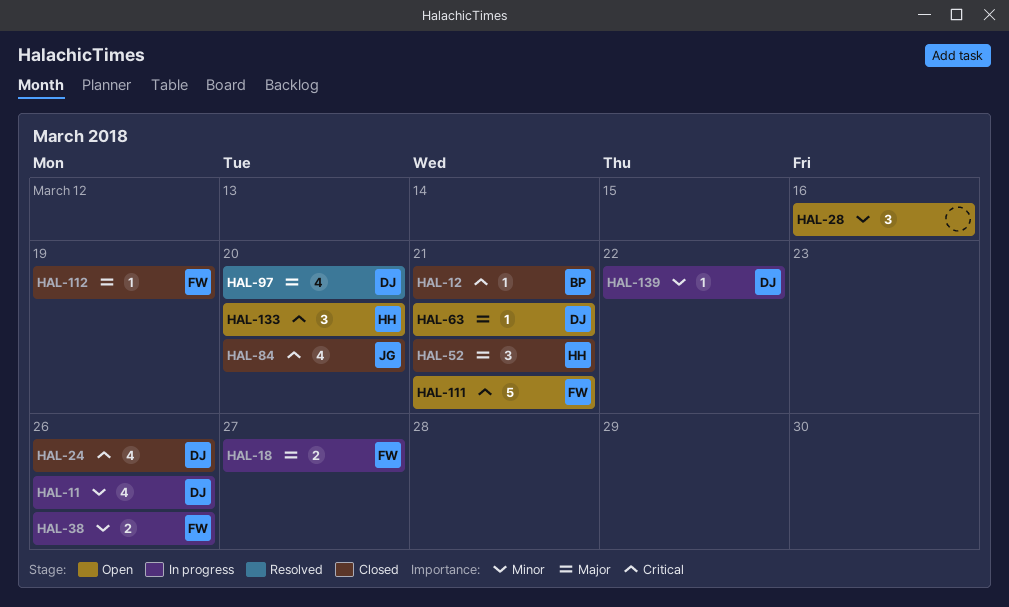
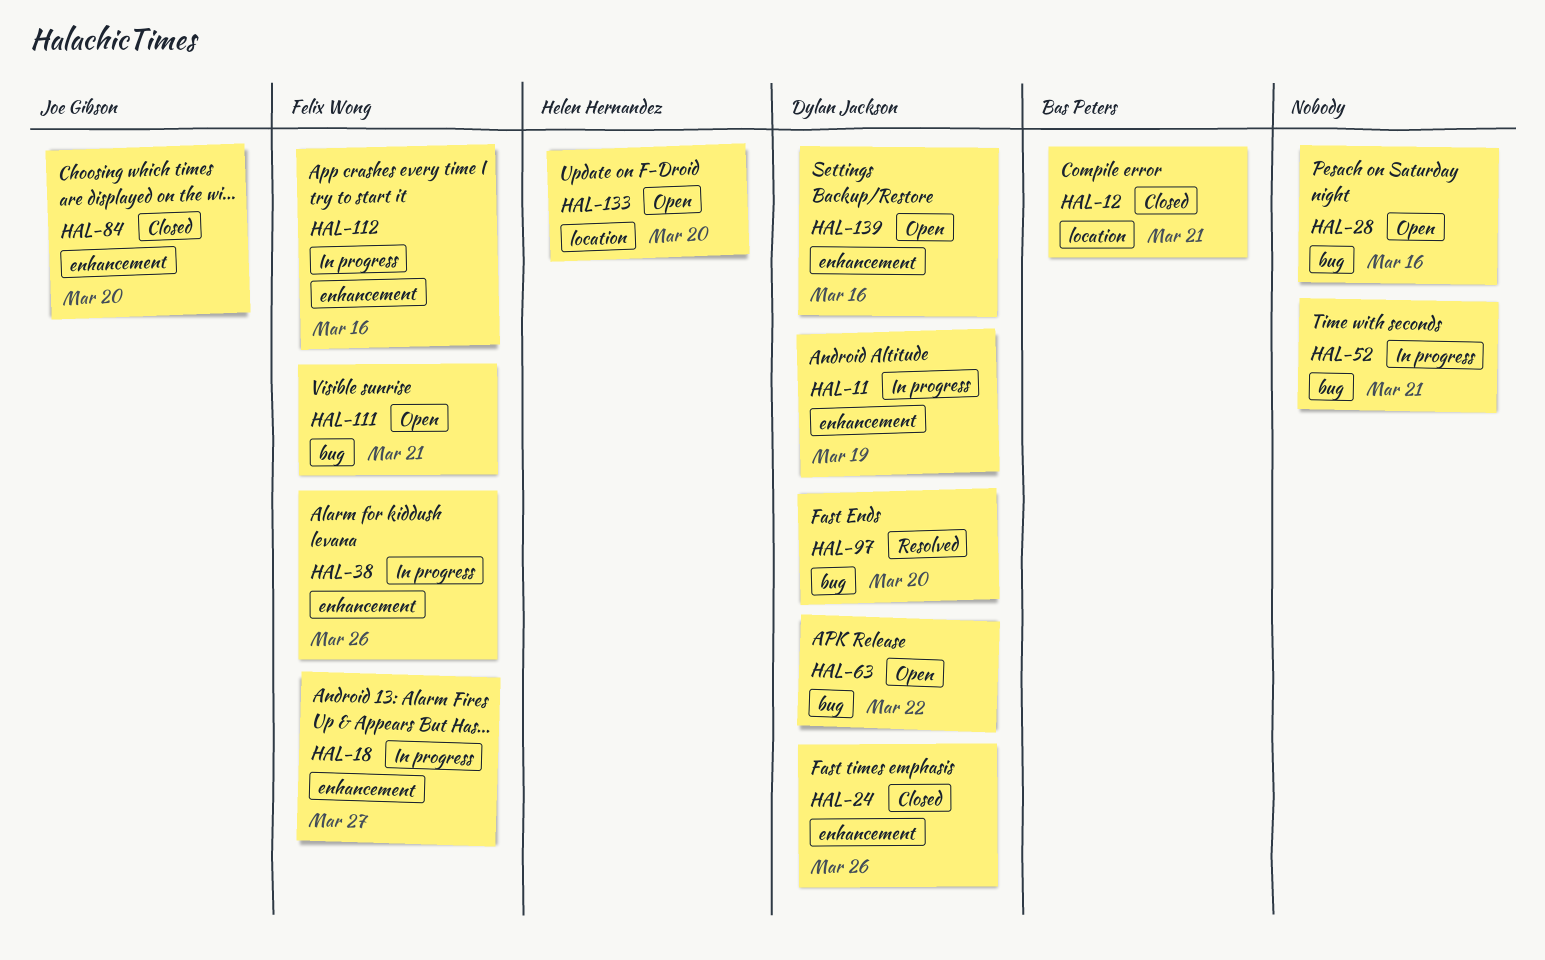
HAL-11, due: Mar 26 -> Mar 19
HAL-52, status: Closed -> In progress
HAL-52, owner: Helen Hernandez -> none
HAL-63, due: Mar 21 -> Mar 22
HAL-112, status: Closed -> In progress
HAL-112, due: Mar 19 -> Mar 16
HAL-139, status: In progress -> Open
HAL-139, due: Mar 22 -> Mar 16

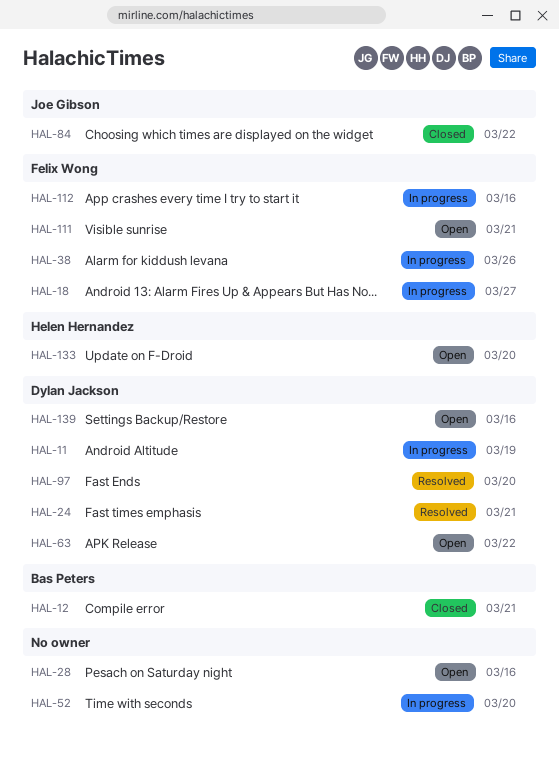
HAL-24, status: Closed -> Resolved
HAL-24, due: Mar 26 -> Mar 21
HAL-52, due: Mar 21 -> Mar 20
HAL-84, due: Mar 20 -> Mar 22

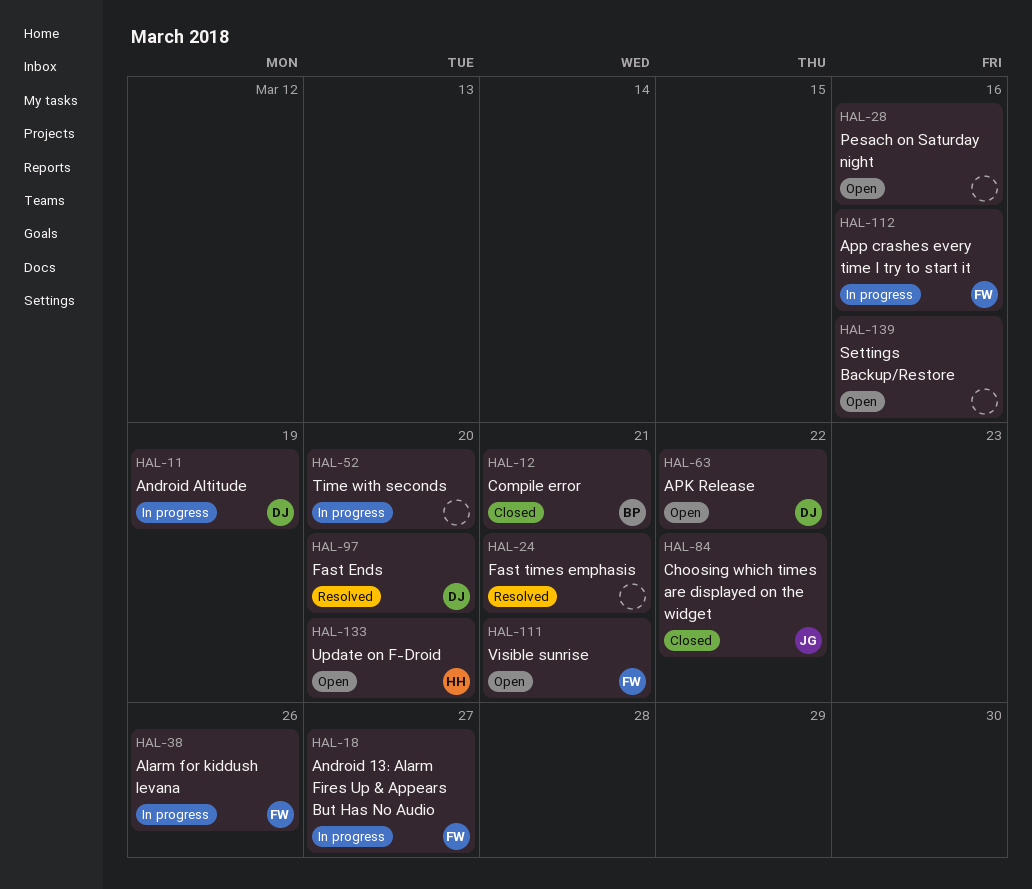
HAL-24, owner: Dylan Jackson -> none
HAL-139, owner: Dylan Jackson -> none

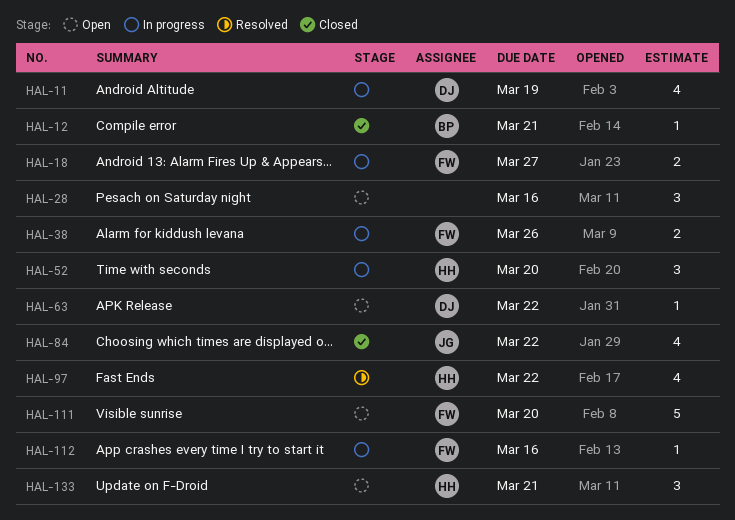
HAL-24: present -> none
HAL-52, owner: none -> HH
HAL-97, owner: DJ -> HH
HAL-97, due: Mar 20 -> Mar 22
HAL-111, due: Mar 21 -> Mar 20
HAL-133, due: Mar 20 -> Mar 21
HAL-139: present -> none

